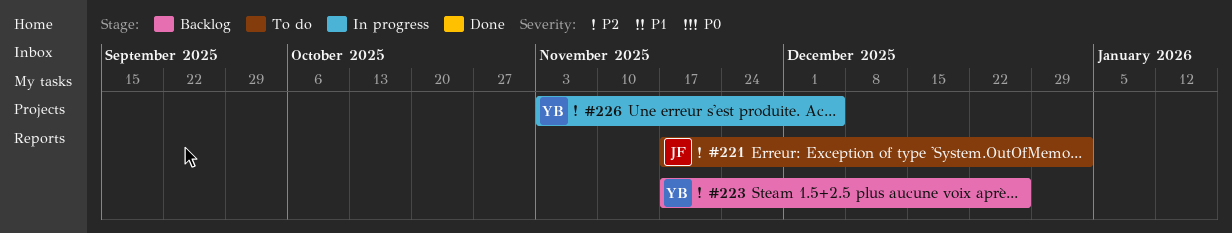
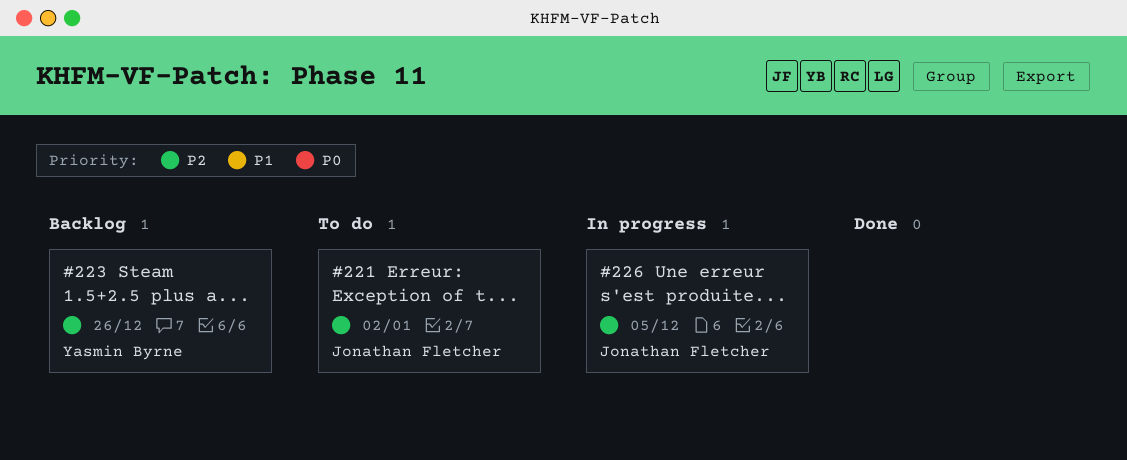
#226, owner: Yasmin Byrne -> Jonathan Fletcher

